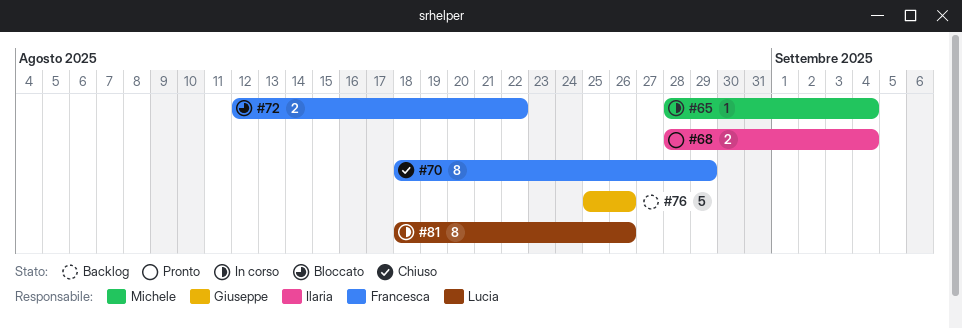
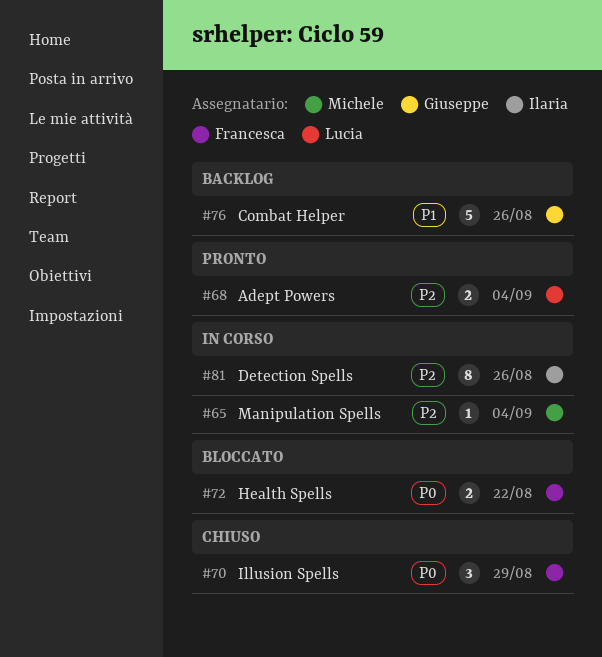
#68, owner: Ilaria -> Lucia
#70, estimate: 8 -> 3
#81, owner: Lucia -> Ilaria

